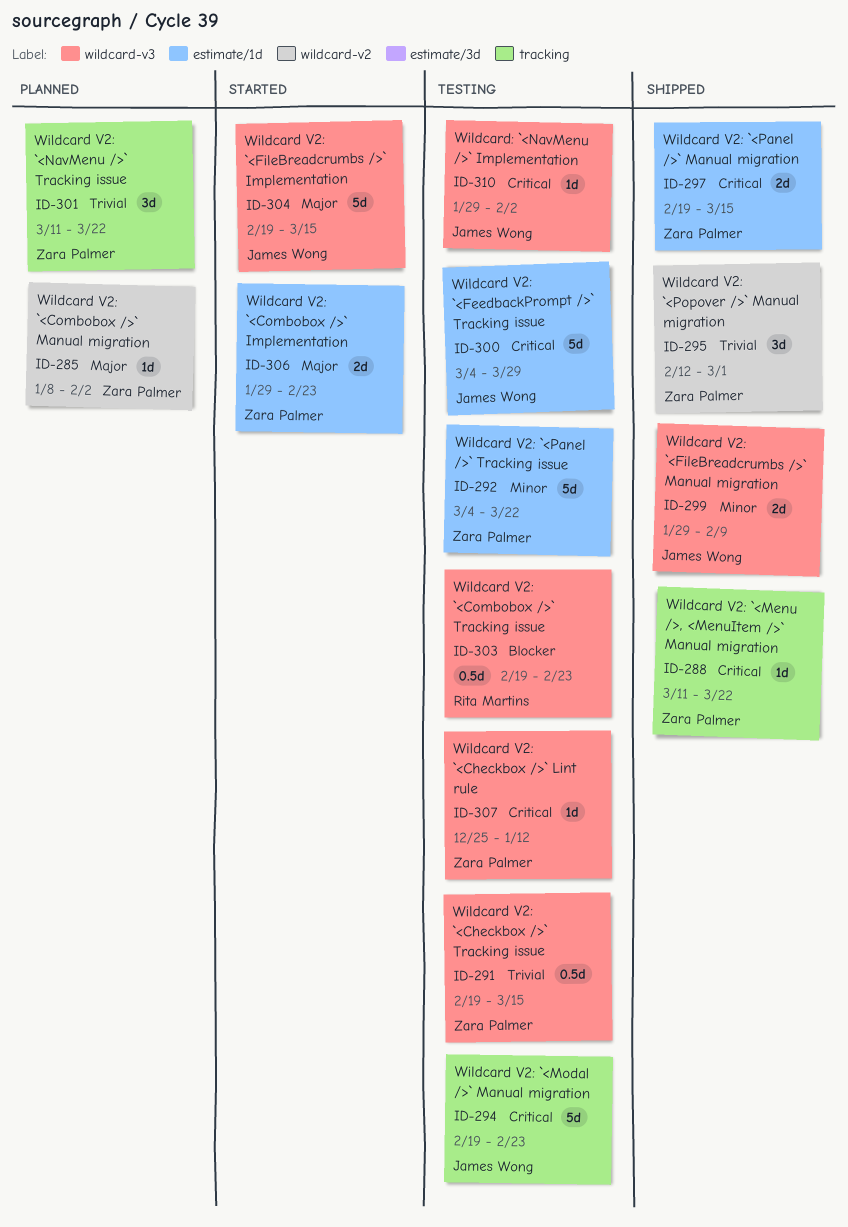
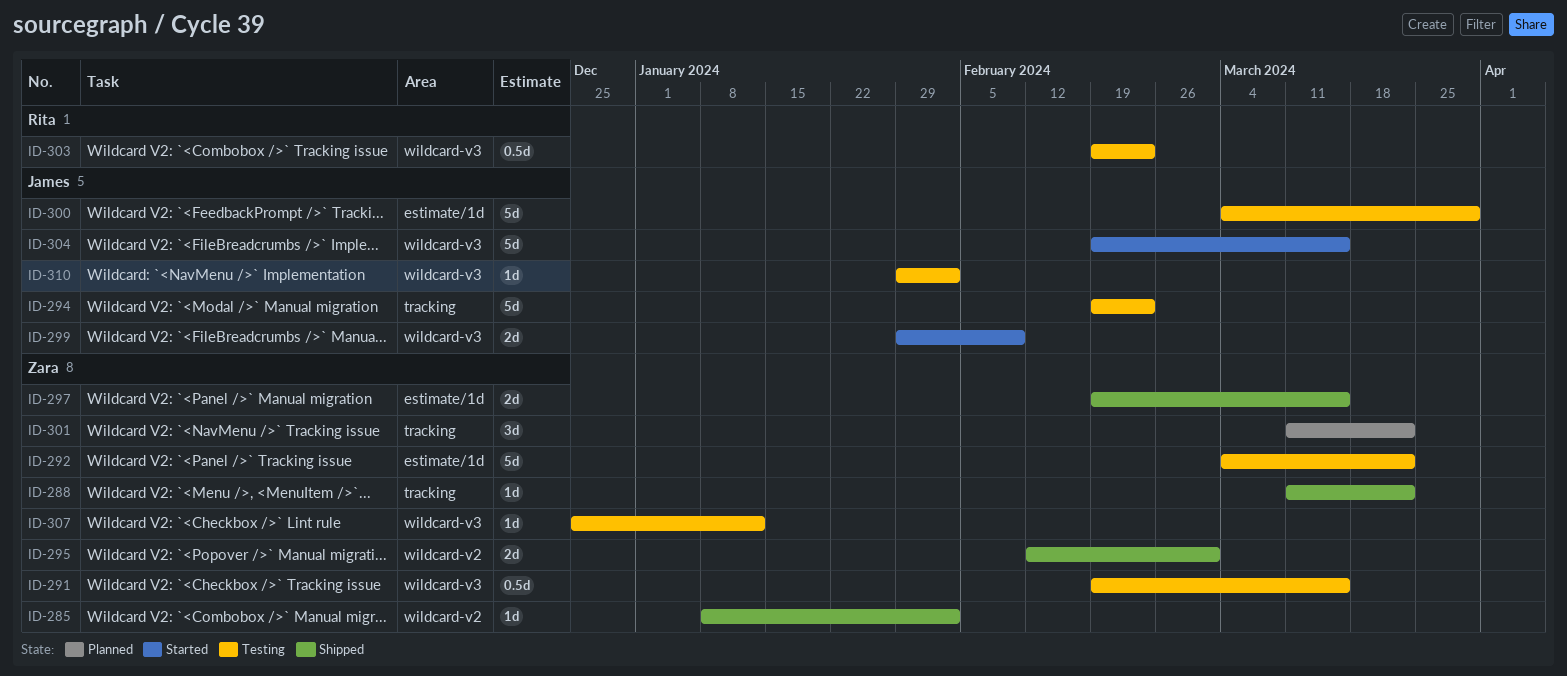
ID-285, status: Planned -> Shipped
ID-295, estimate: 3d -> 2d
ID-299, status: Shipped -> Started
ID-306: present -> none

